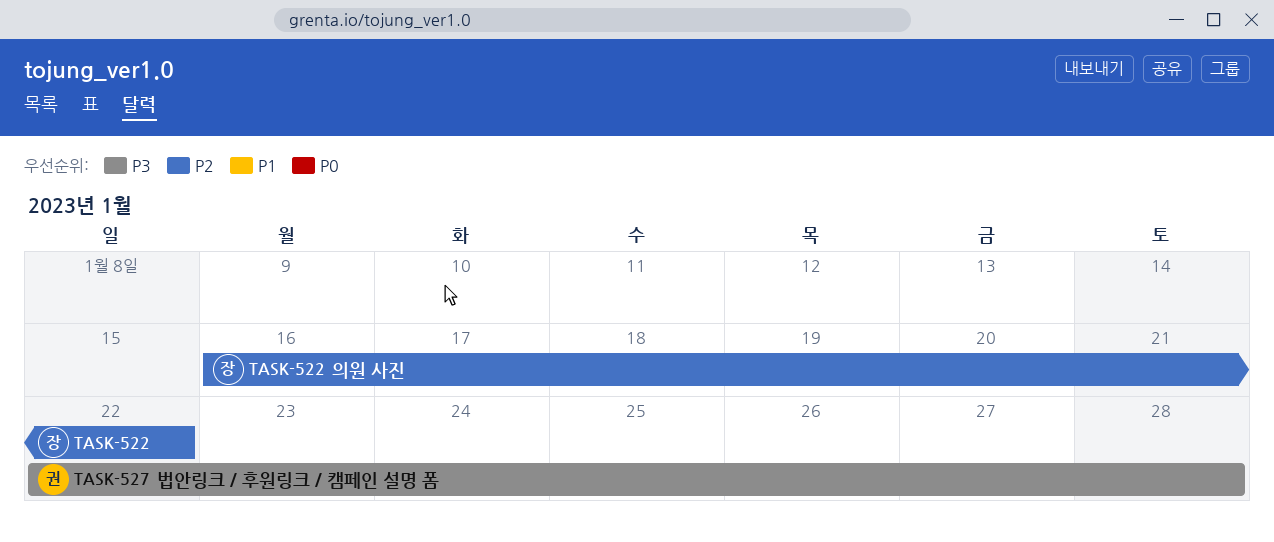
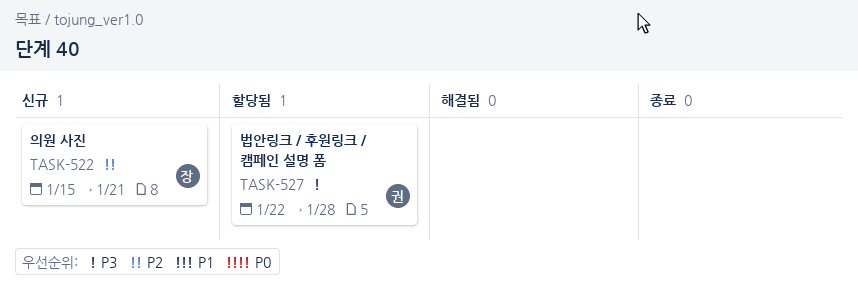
TASK-522, start: Jan 16 -> Jan 15
TASK-522, due: Jan 22 -> Jan 21

